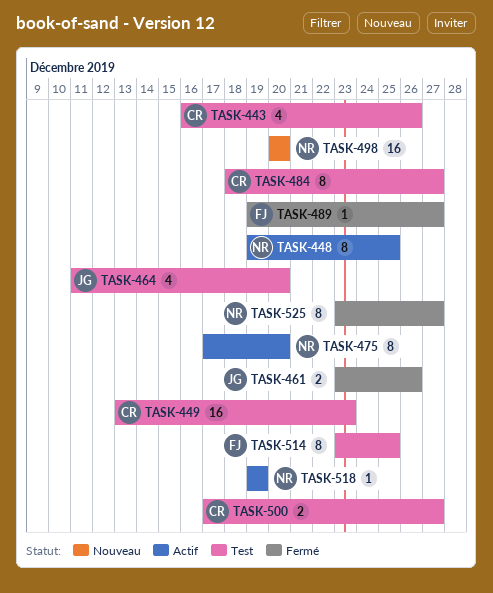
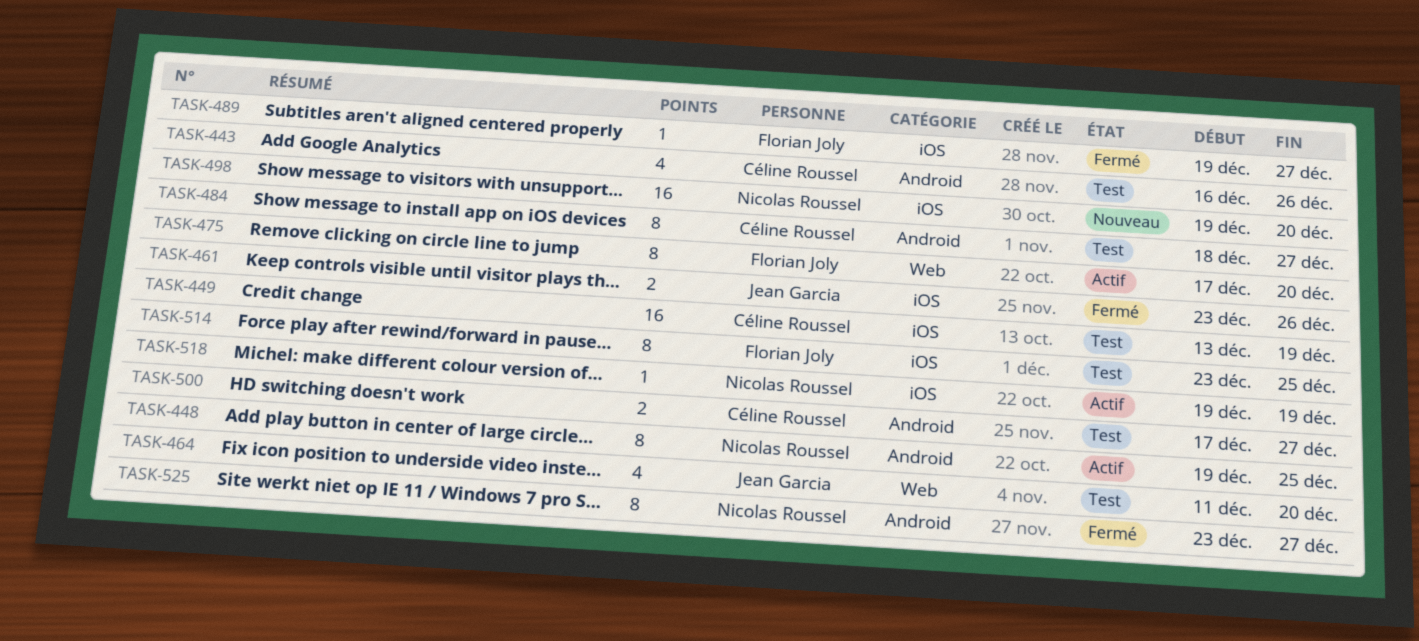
TASK-449, due: Dec 23 -> Dec 19
TASK-475, owner: Nicolas Roussel -> Florian Joly
TASK-498, start: Dec 20 -> Dec 19

